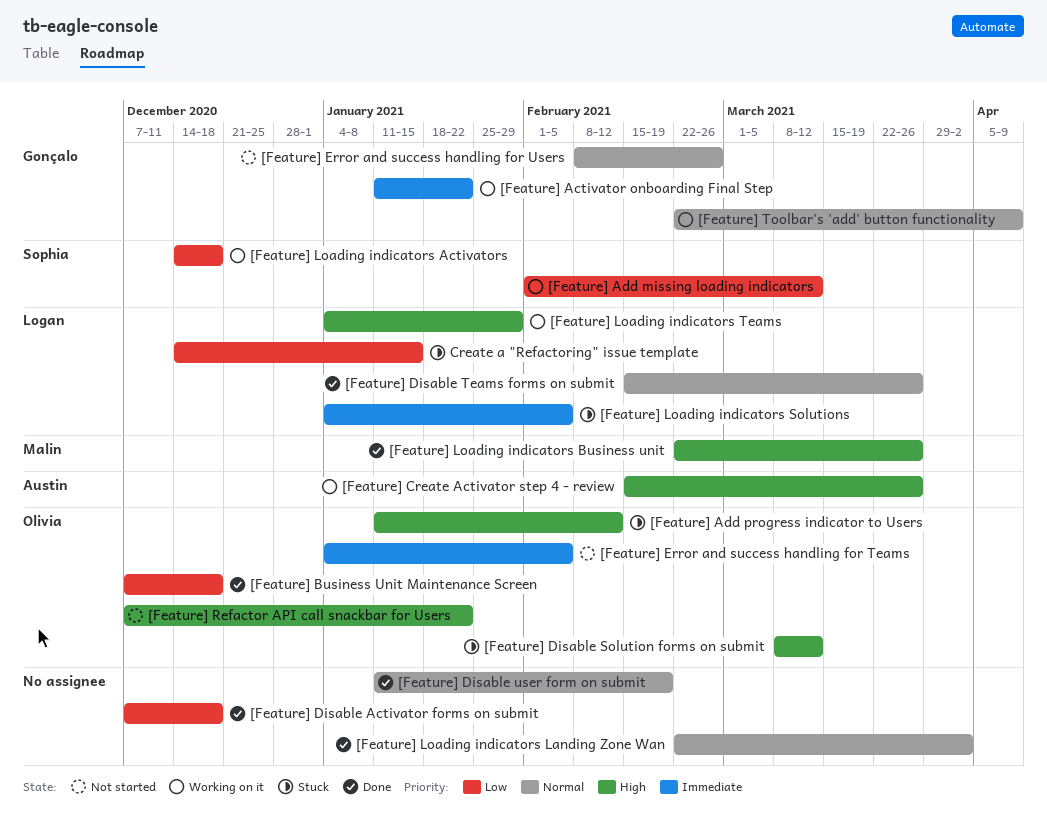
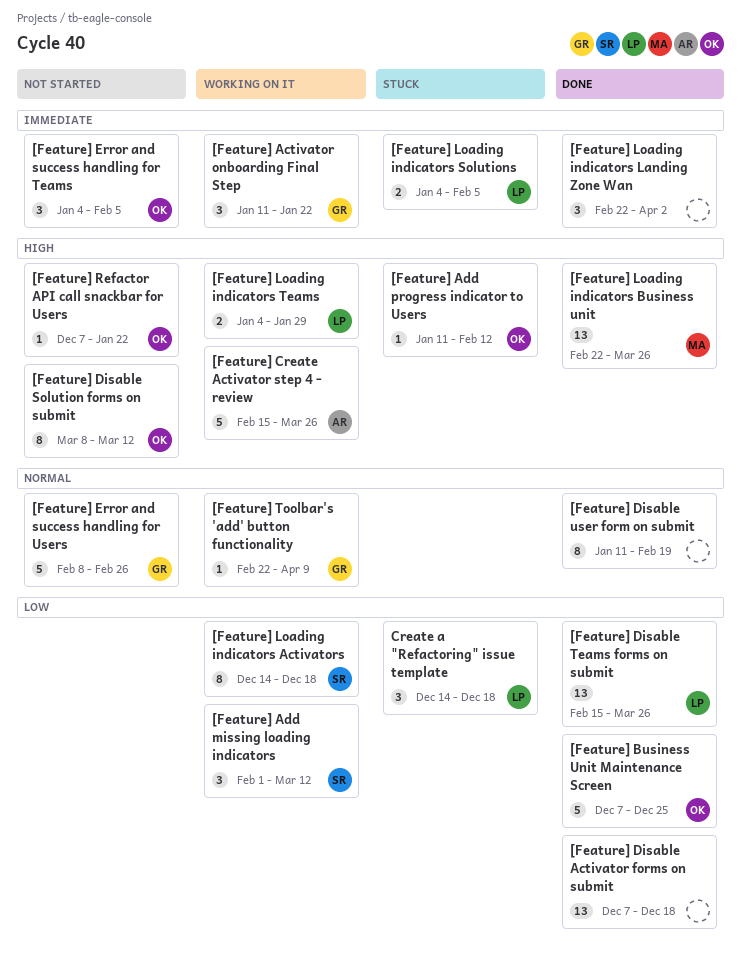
[Feature] Business Unit Maintenance Screen, due: Dec 18 -> Dec 25
[Feature] Disable Solution forms on submit, status: Stuck -> Not started
[Feature] Disable Teams forms on submit, priority: Normal -> Low
[Feature] Loading indicators Landing Zone Wan, priority: Normal -> Immediate
Create a "Refactoring" issue template, due: Jan 15 -> Dec 18

